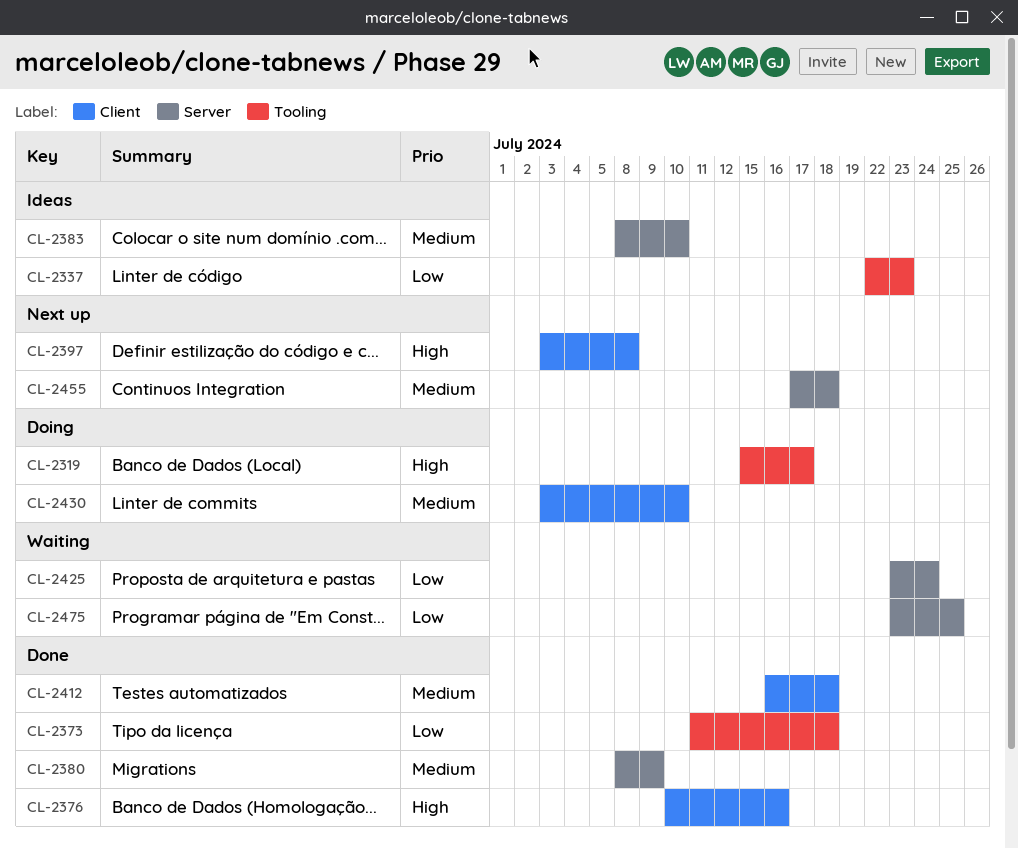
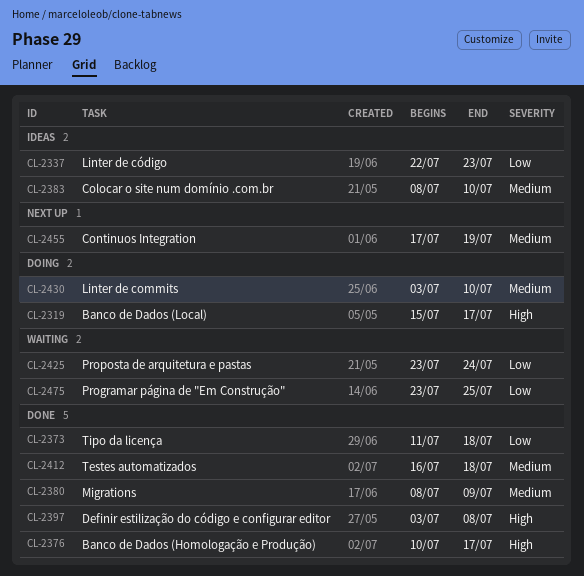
CL-2376, due: Jul 16 -> Jul 17
CL-2397, status: Next up -> Done
CL-2455, due: Jul 18 -> Jul 19

